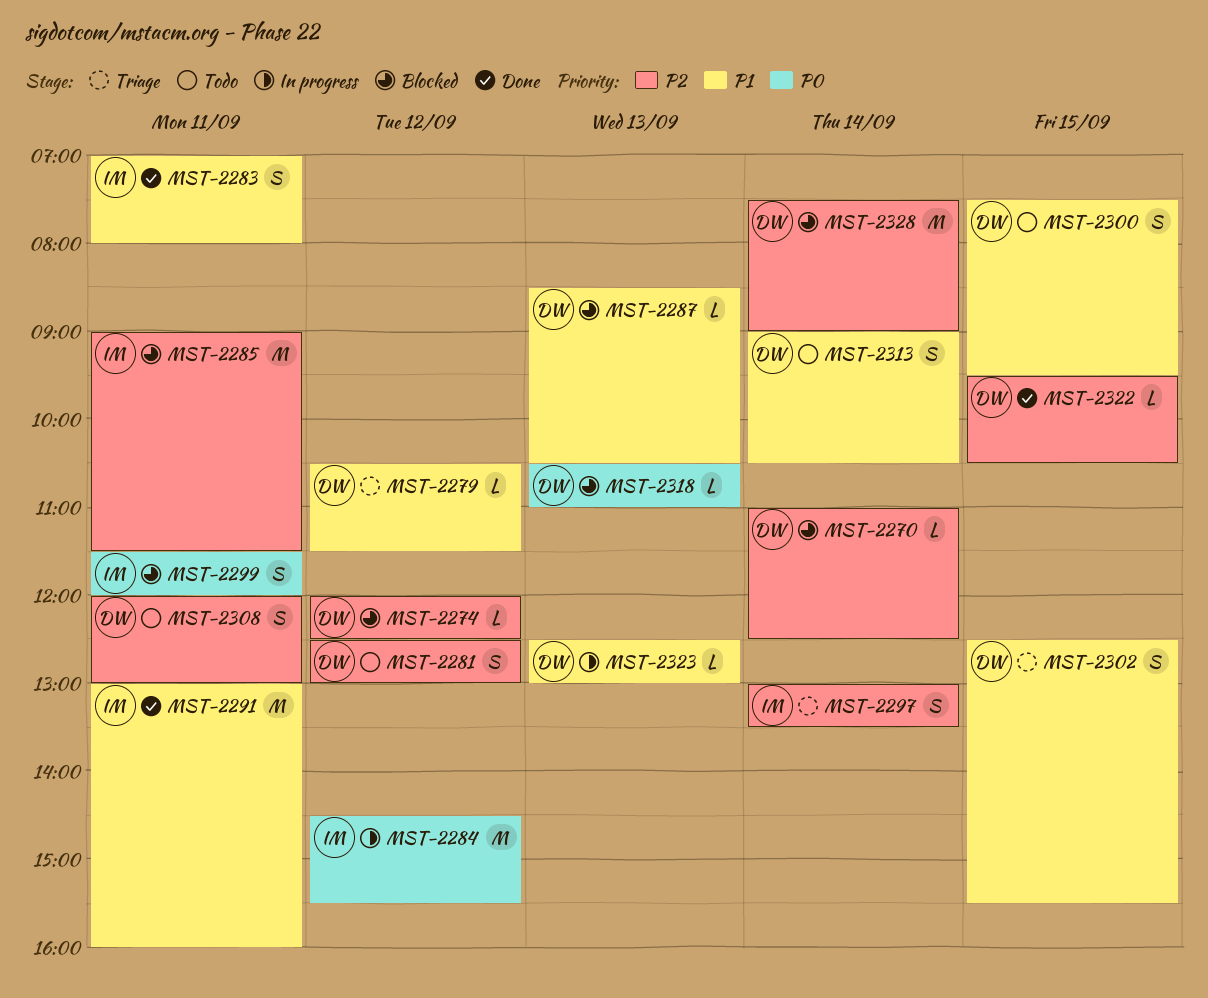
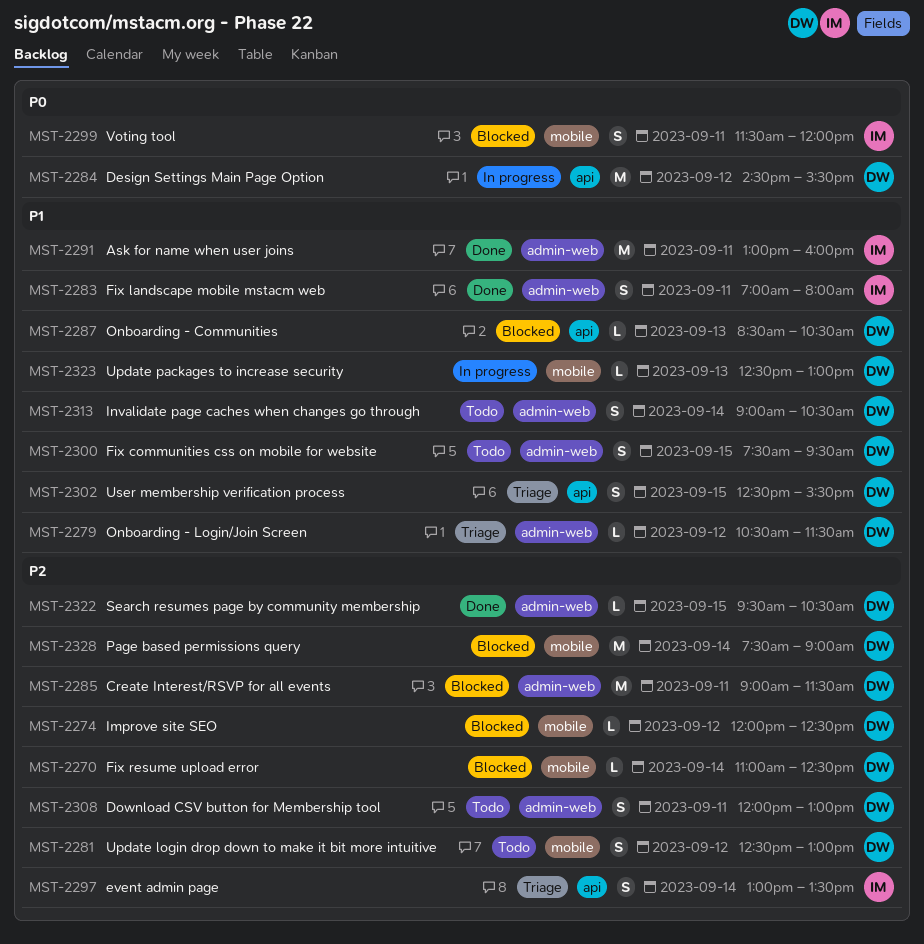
MST-2284, owner: IM -> DW
MST-2285, owner: IM -> DW
MST-2318: present -> none

